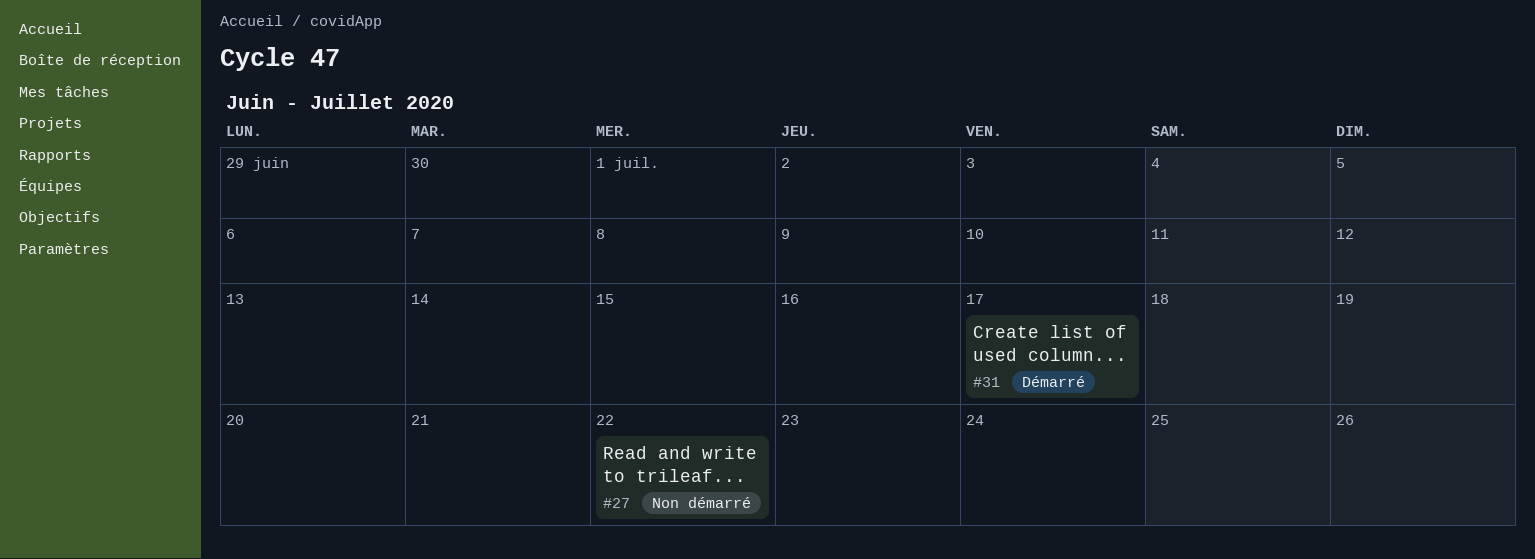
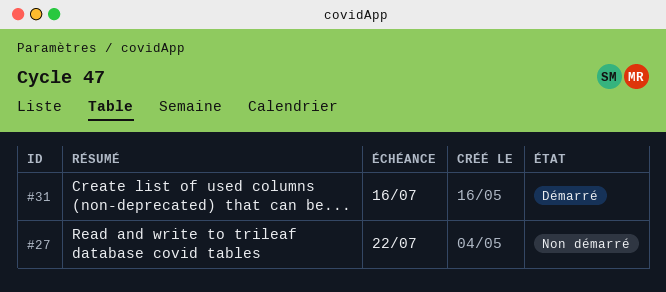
#31, due: Jul 17 -> Jul 16

